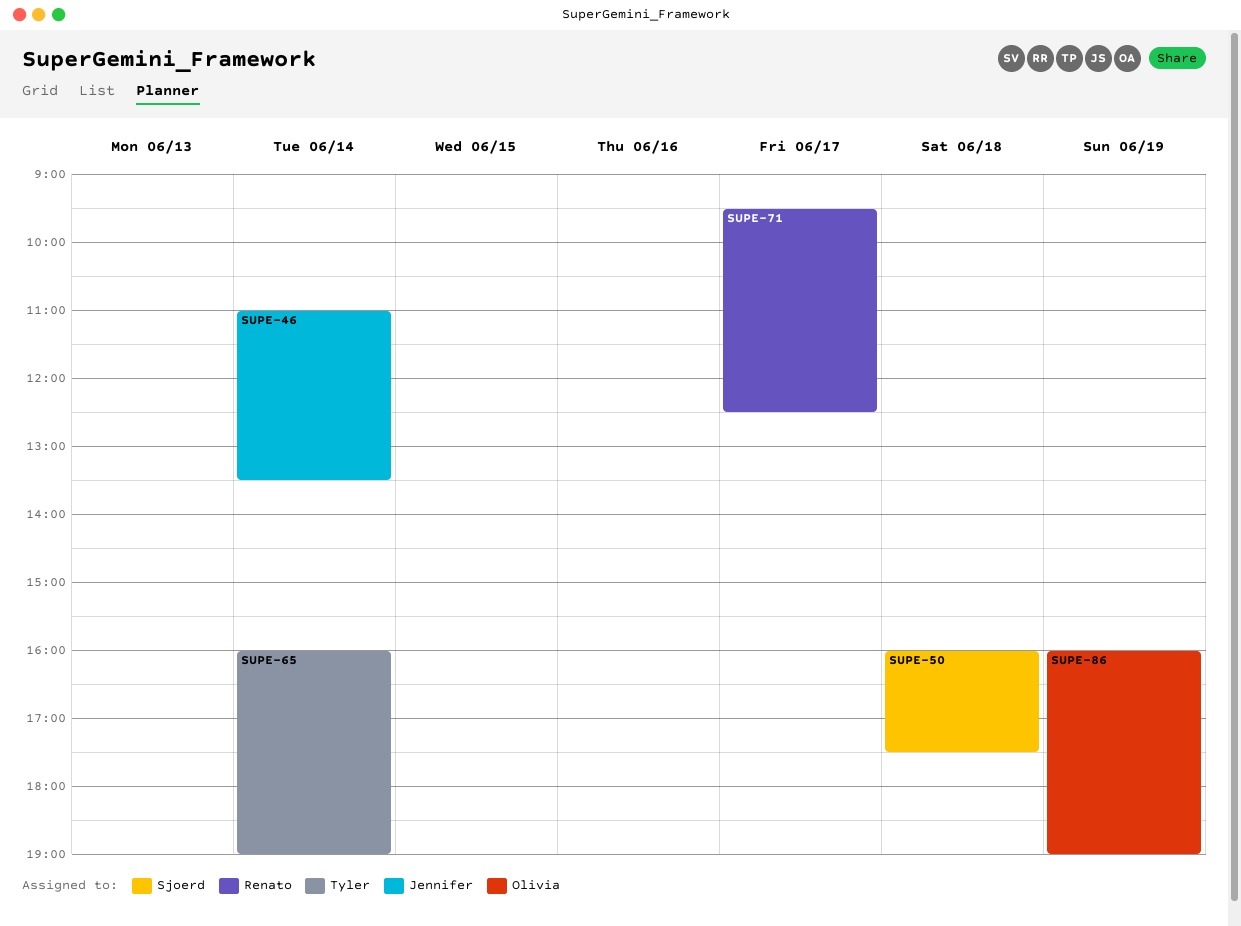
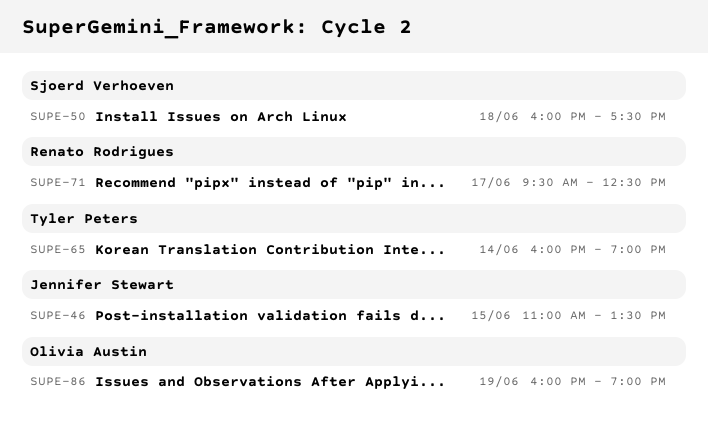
SUPE-46, day: Jun 14 -> Jun 15

